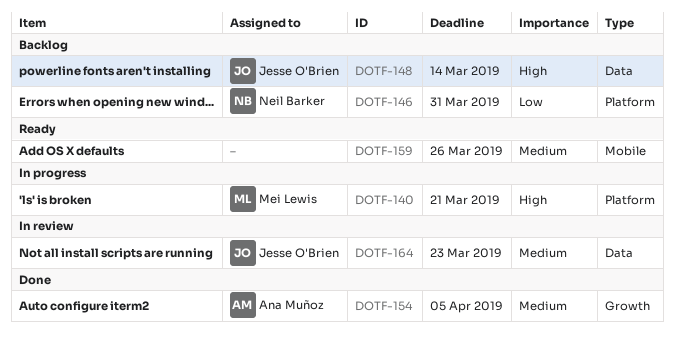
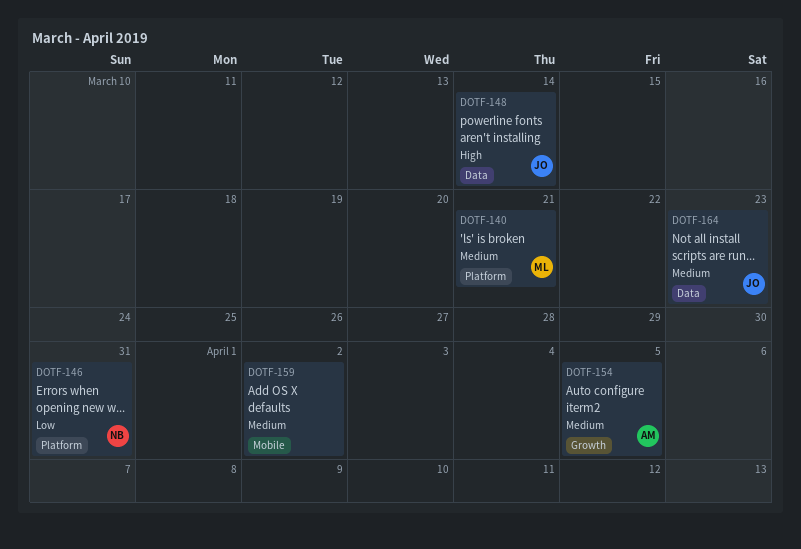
DOTF-140, priority: High -> Medium
DOTF-159, due: Mar 26 -> Apr 2

